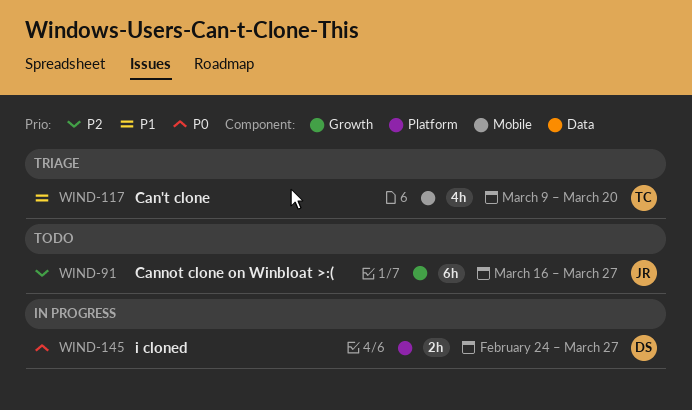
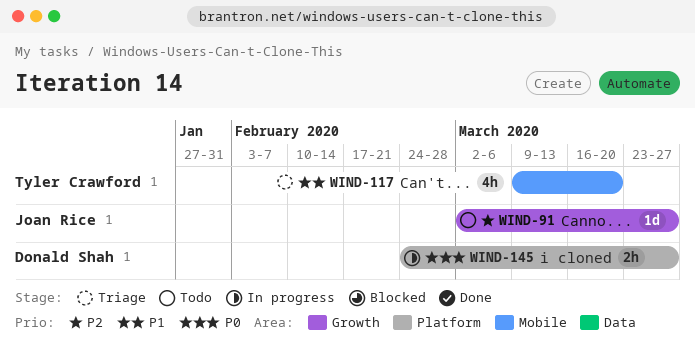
WIND-91, estimate: 6h -> 1d
WIND-91, start: Mar 16 -> Mar 2

